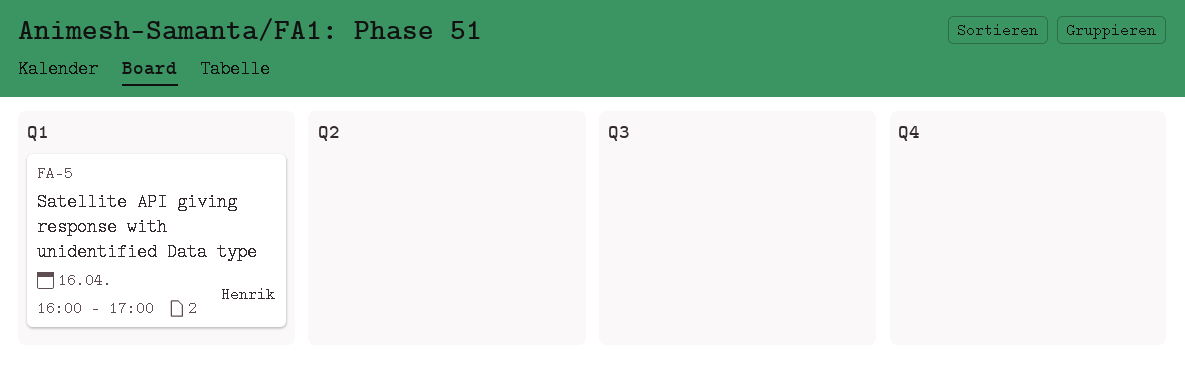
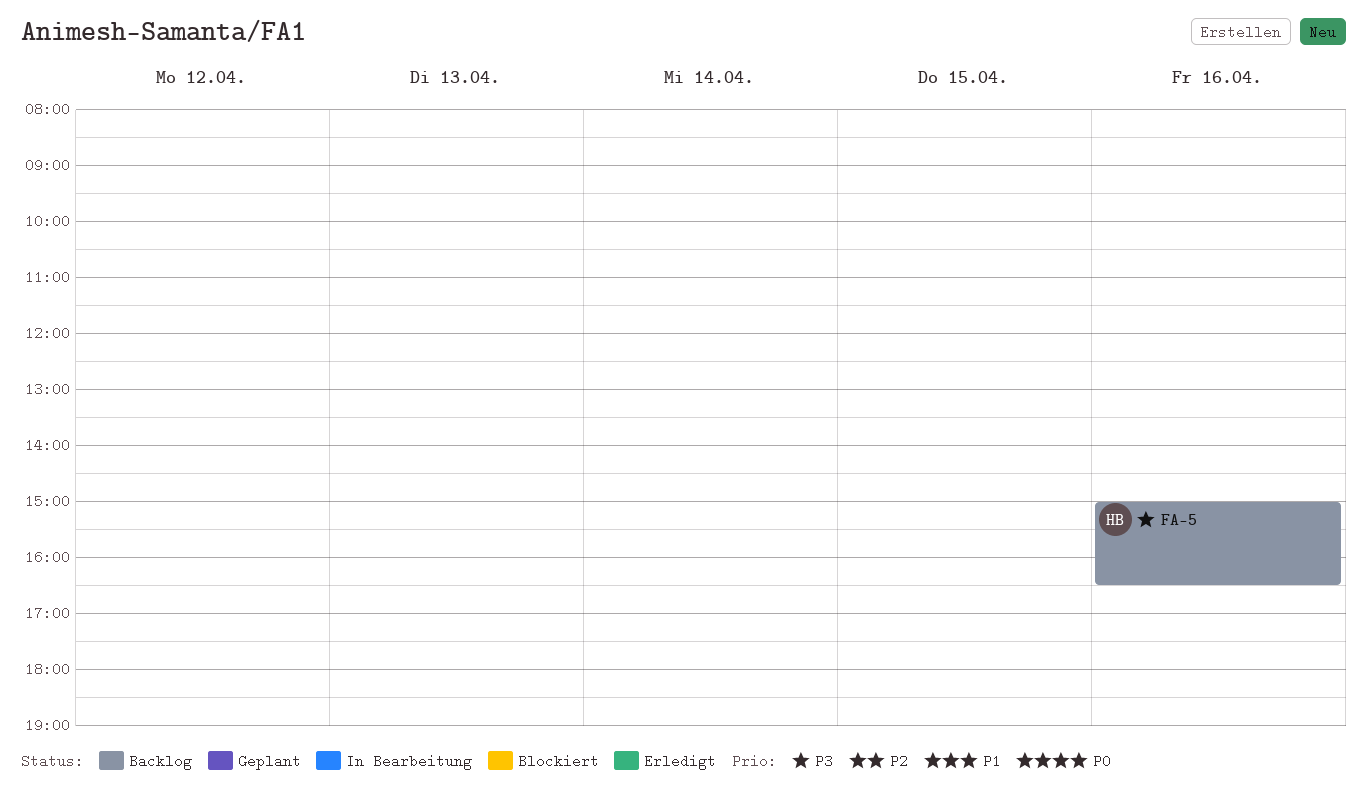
FA-5, begins: 16:00 -> 15:00
FA-5, ends: 17:00 -> 16:30

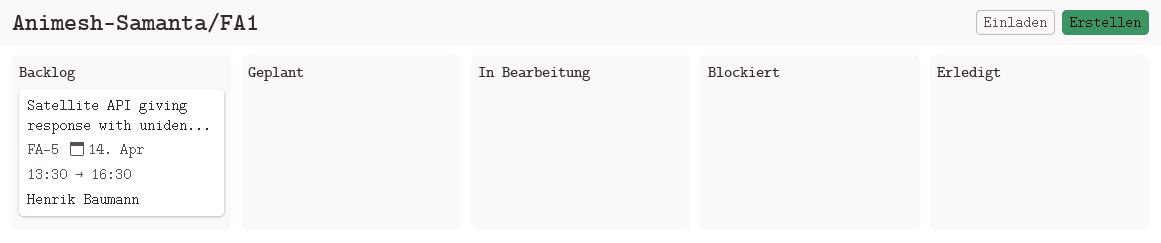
FA-5, day: Apr 16 -> Apr 14
FA-5, begins: 15:00 -> 13:30

